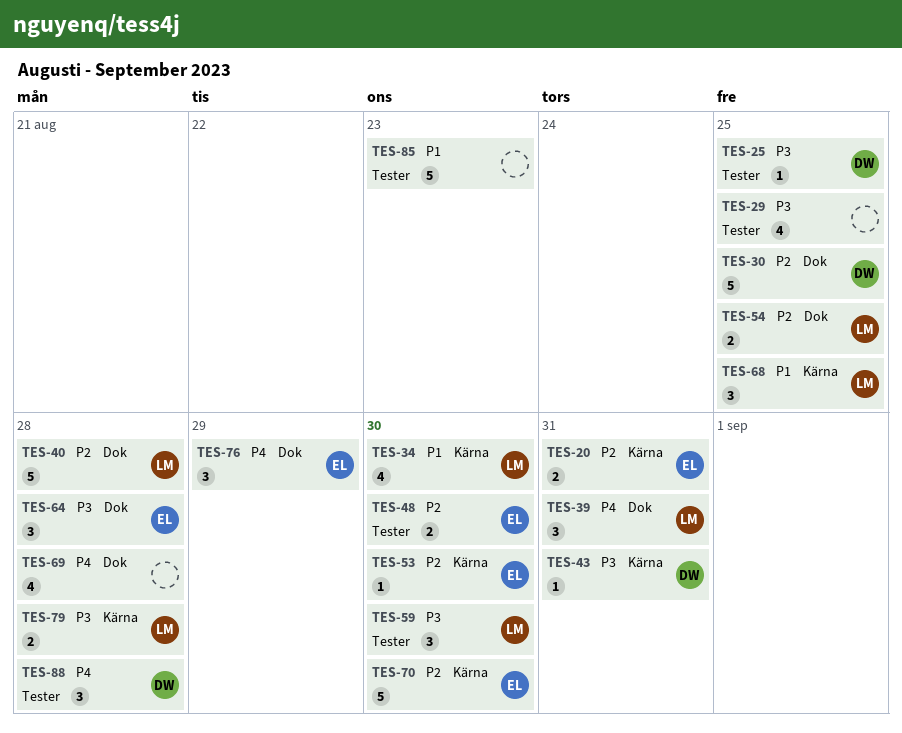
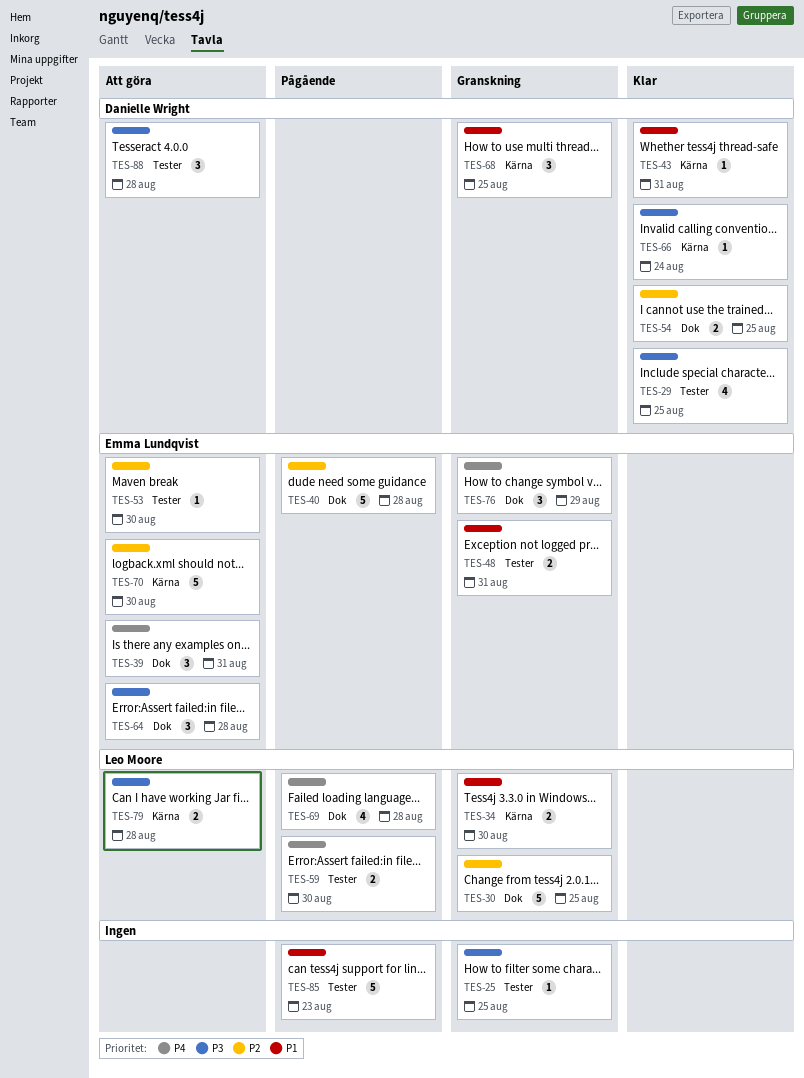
TES-20: present -> none
TES-25, owner: Danielle Wright -> none
TES-29, owner: none -> Danielle Wright
TES-30, owner: Danielle Wright -> Leo Moore
TES-34, estimate: 4 -> 2
TES-39, owner: Leo Moore -> Emma Lundqvist
TES-40, owner: Leo Moore -> Emma Lundqvist
TES-43, priority: P3 -> P1
TES-48, priority: P2 -> P1
TES-48, due: Aug 30 -> Aug 31
TES-53, label: Kärna -> Tester
TES-54, owner: Leo Moore -> Danielle Wright
TES-59, priority: P3 -> P4
TES-59, estimate: 3 -> 2
TES-66: none -> present
TES-68, owner: Leo Moore -> Danielle Wright
TES-69, owner: none -> Leo Moore
TES-88, priority: P4 -> P3

